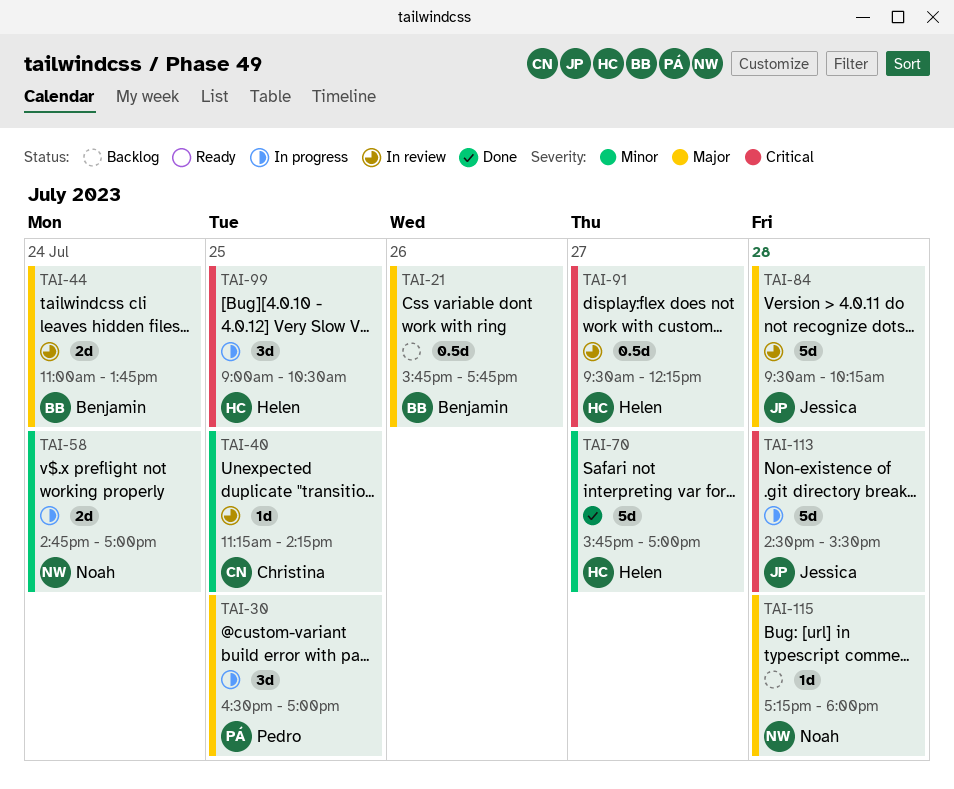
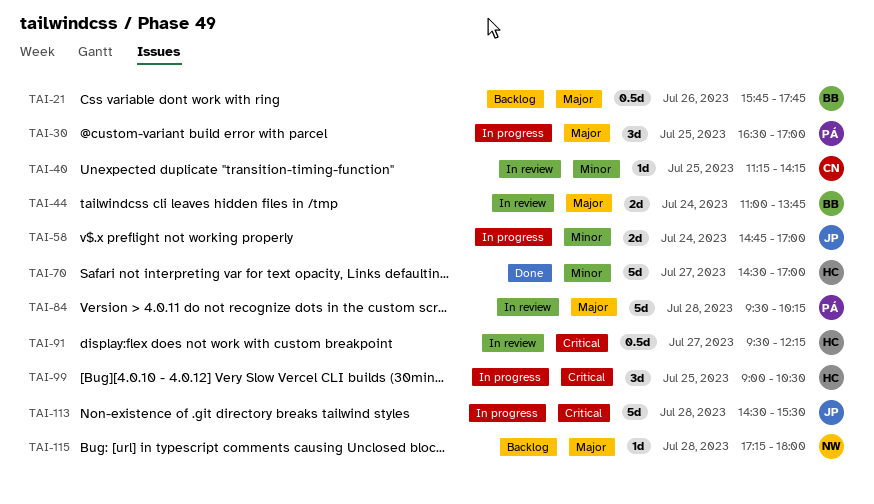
TAI-58, owner: Noah -> Jessica
TAI-70, begins: 15:45 -> 14:30
TAI-84, owner: Jessica -> Pedro

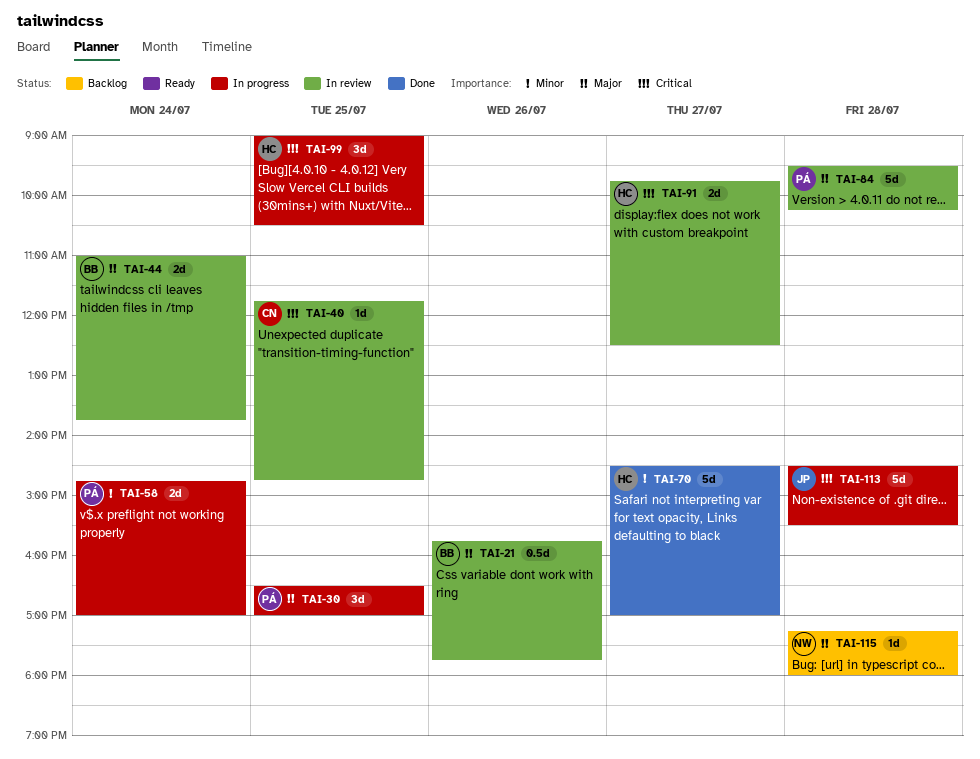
TAI-21, status: Backlog -> In review
TAI-40, priority: Minor -> Critical
TAI-40, begins: 11:15 -> 11:45
TAI-40, ends: 14:15 -> 14:45
TAI-58, owner: JP -> PÁ
TAI-91, estimate: 0.5d -> 2d
TAI-91, begins: 09:30 -> 09:45
TAI-91, ends: 12:15 -> 12:30

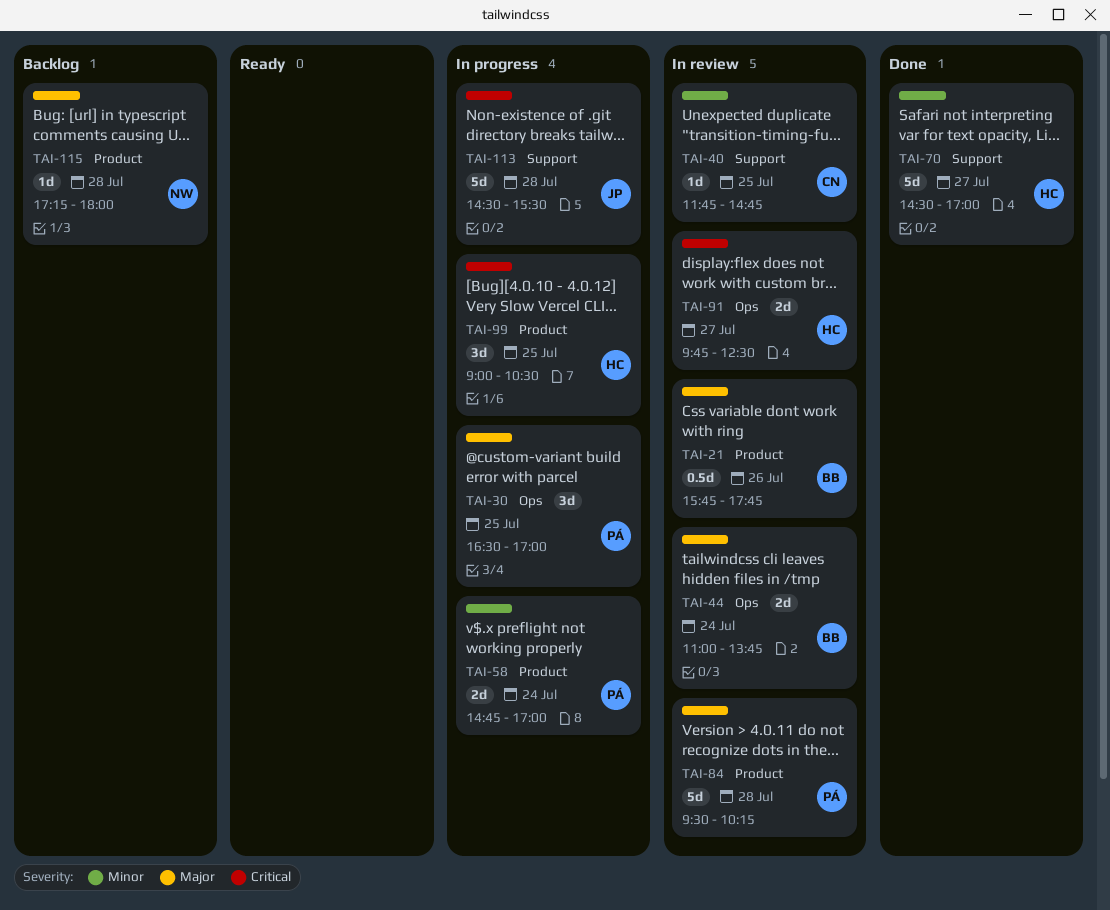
TAI-40, priority: Critical -> Minor

